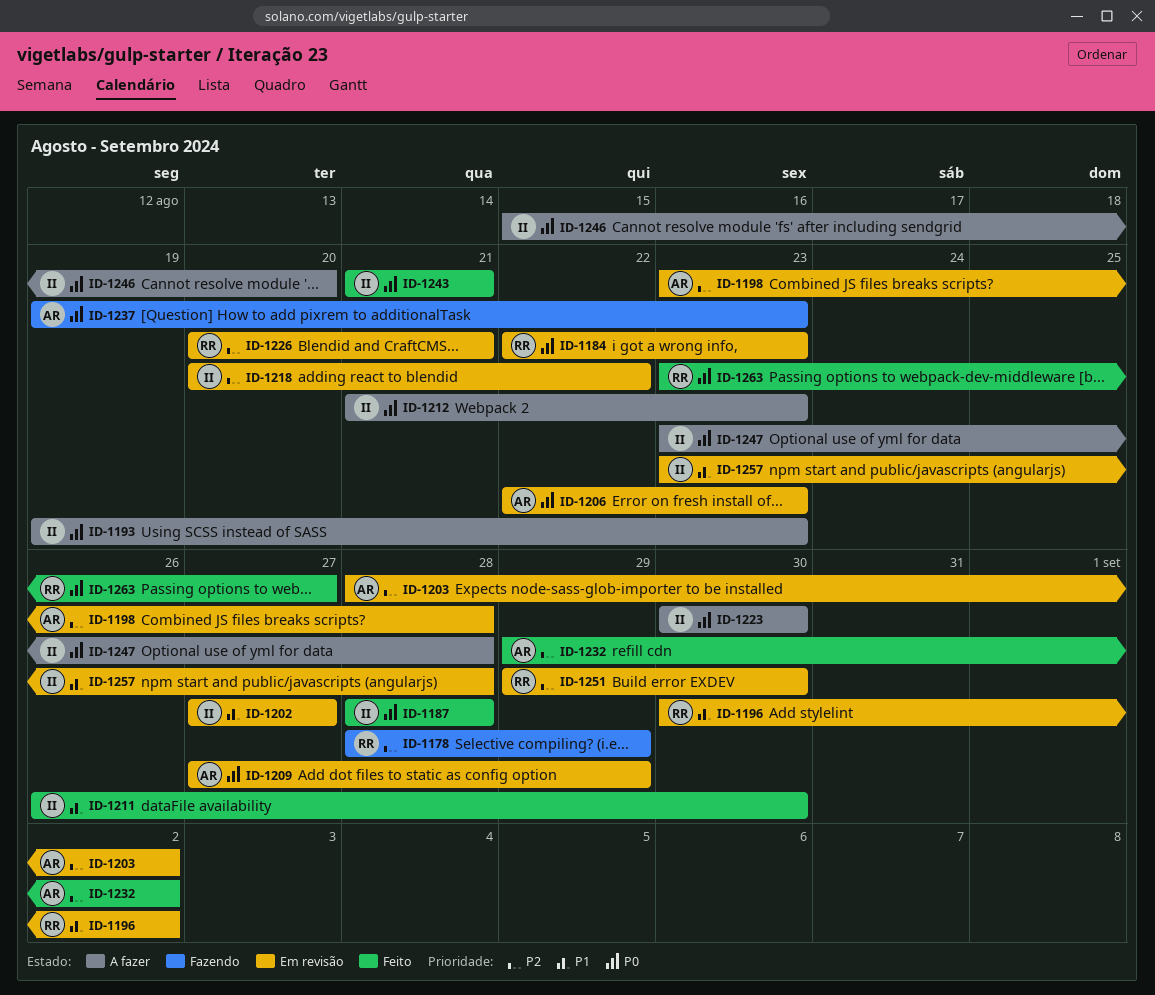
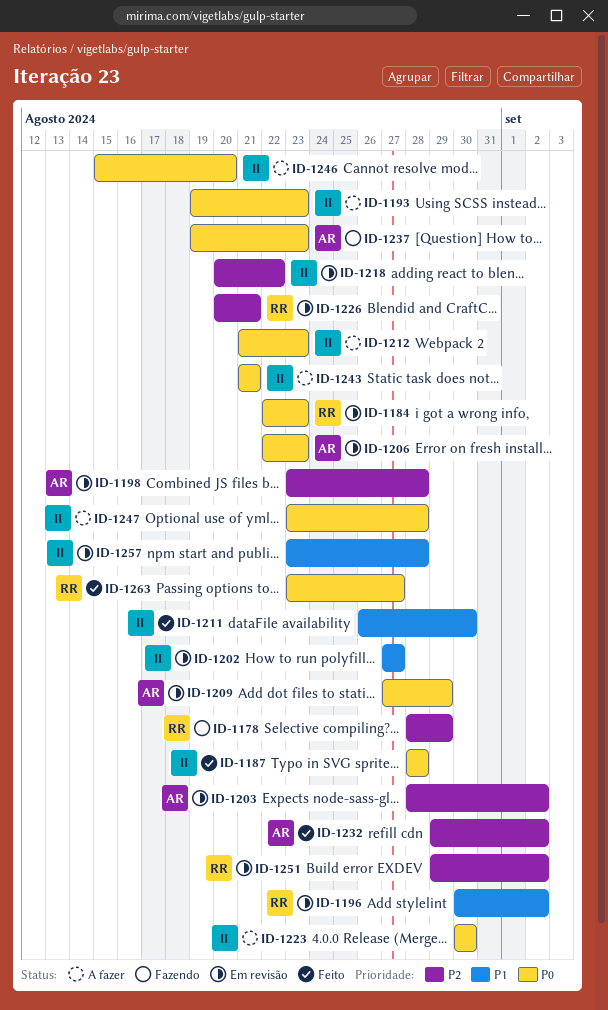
ID-1243, status: Feito -> A fazer
ID-1251, due: Aug 30 -> Sep 2

